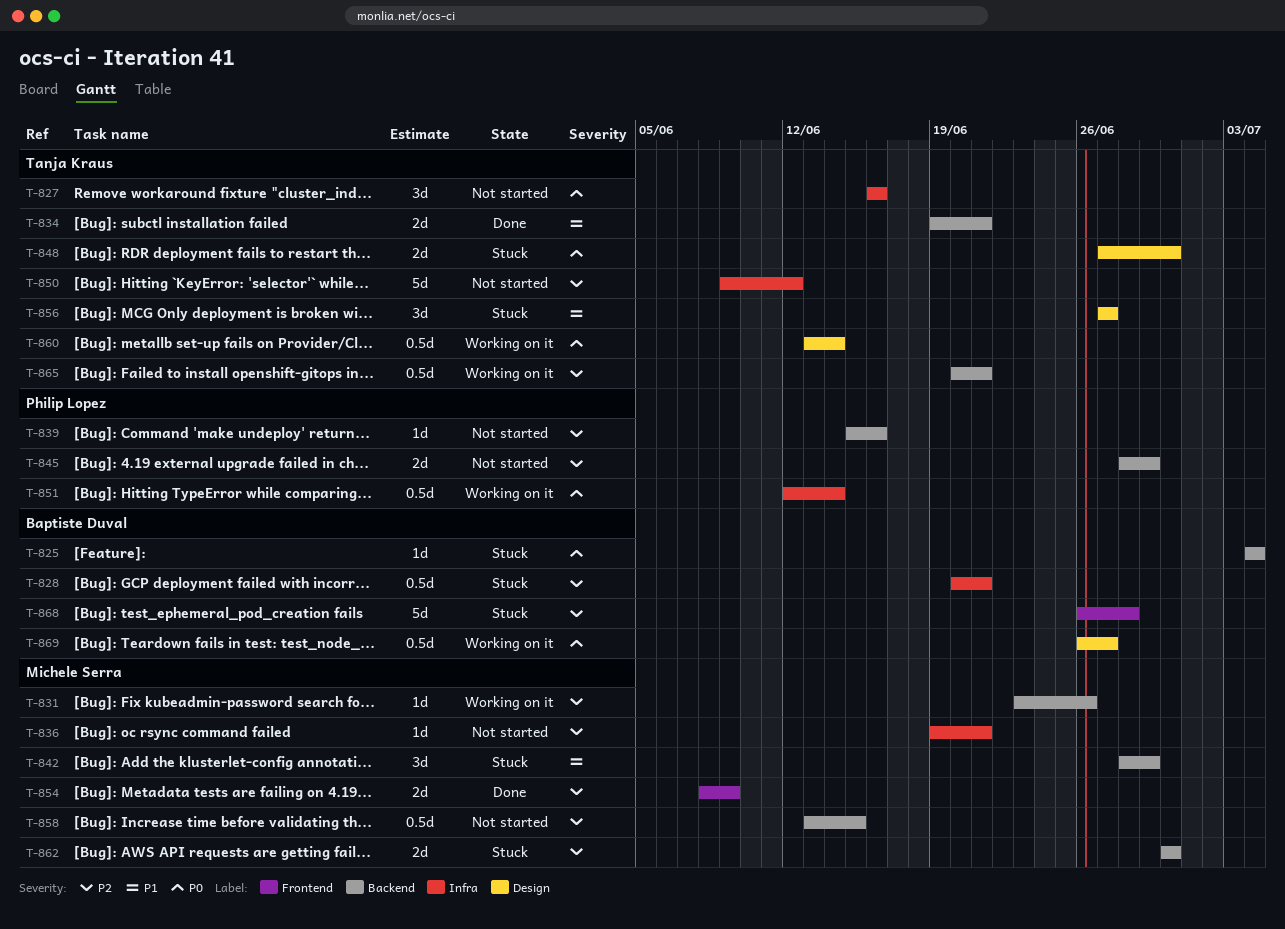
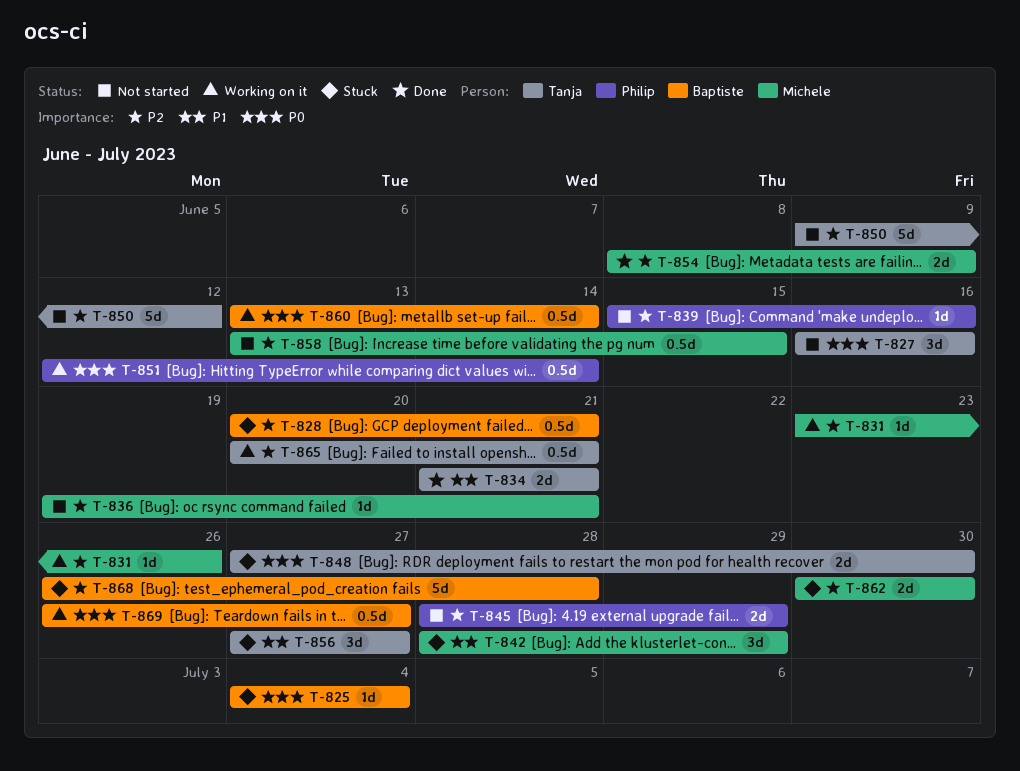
T-834, start: Jun 19 -> Jun 21
T-860, owner: Tanja Kraus -> Baptiste Duval

